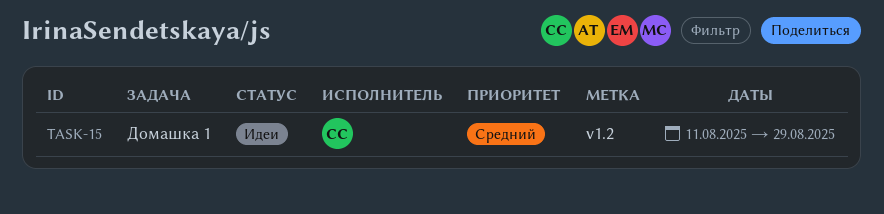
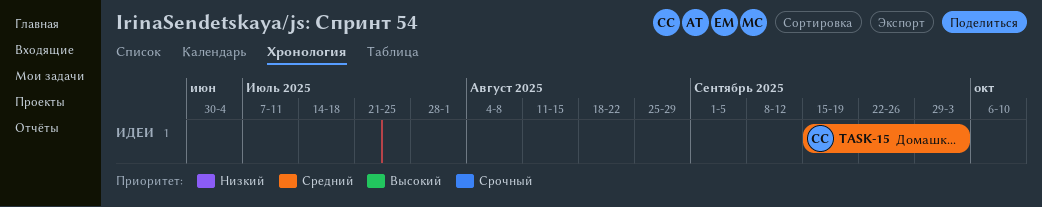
TASK-15, start: Aug 11 -> Sep 15
TASK-15, due: Aug 29 -> Oct 3

